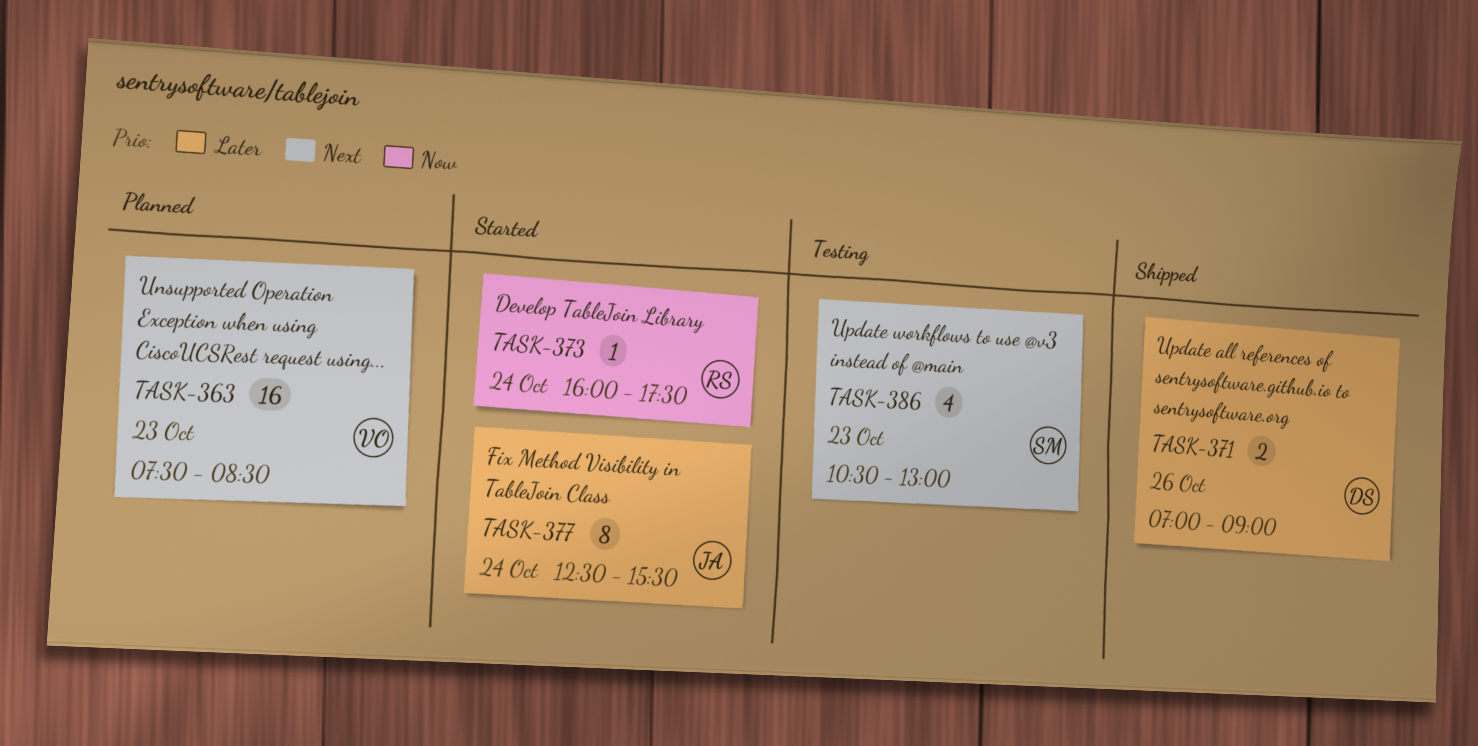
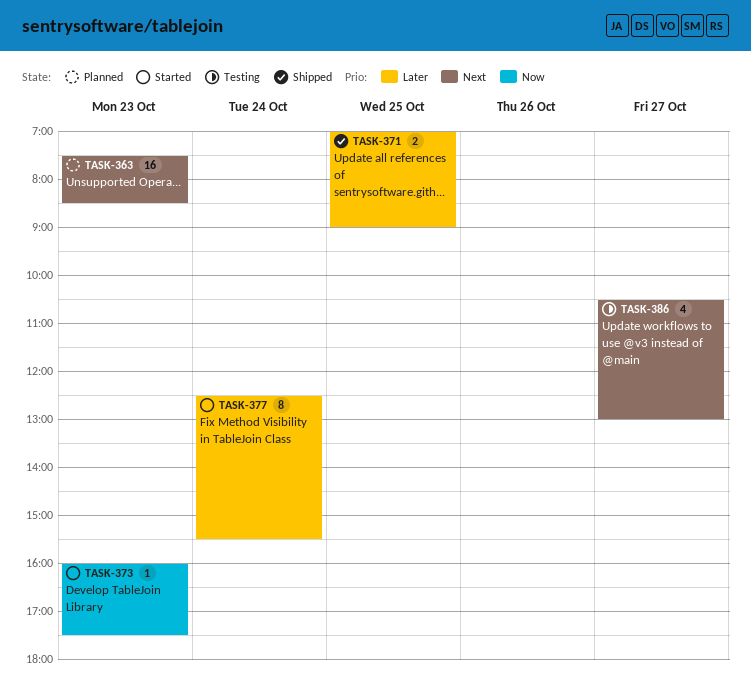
TASK-371, day: Oct 26 -> Oct 25
TASK-373, day: Oct 24 -> Oct 23
TASK-386, day: Oct 23 -> Oct 27

